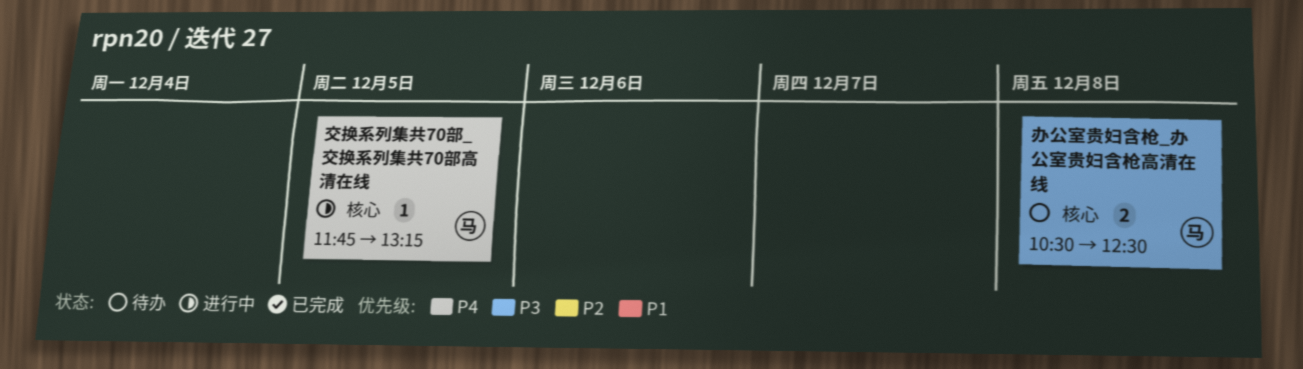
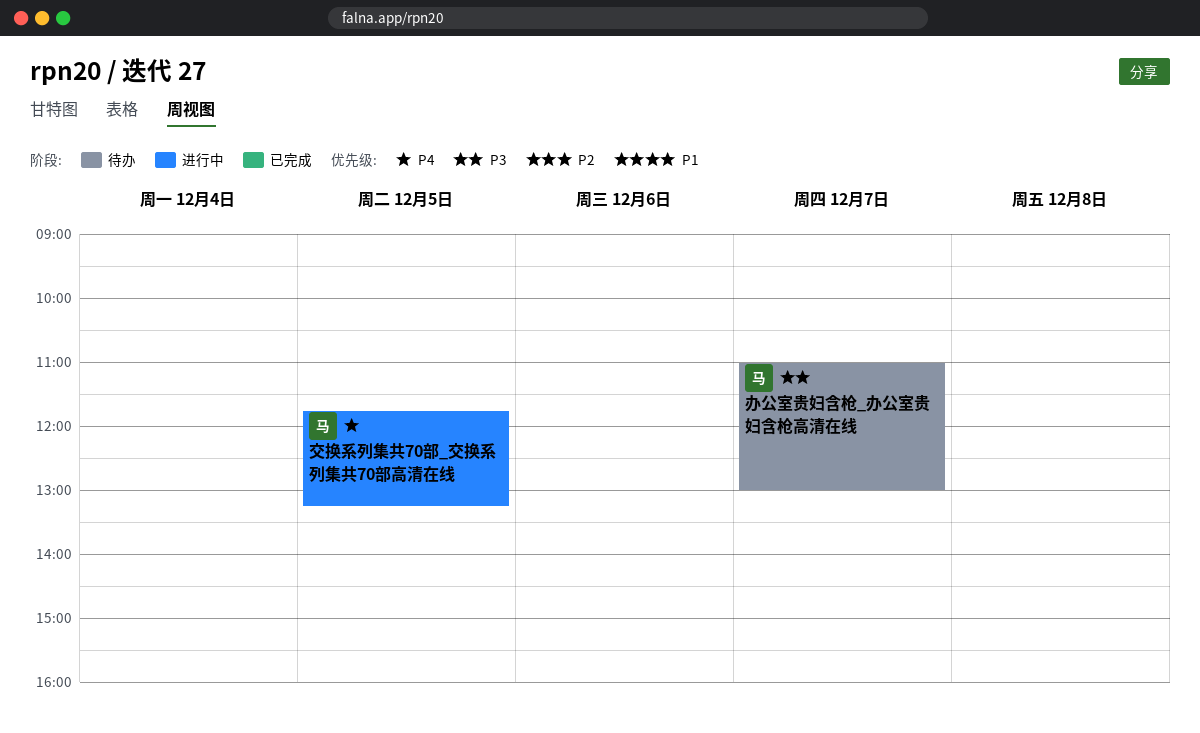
办公室贵妇含枪_办公室贵妇含枪高清在线, day: Dec 8 -> Dec 7
办公室贵妇含枪_办公室贵妇含枪高清在线, begins: 10:30 -> 11:00
办公室贵妇含枪_办公室贵妇含枪高清在线, ends: 12:30 -> 13:00

